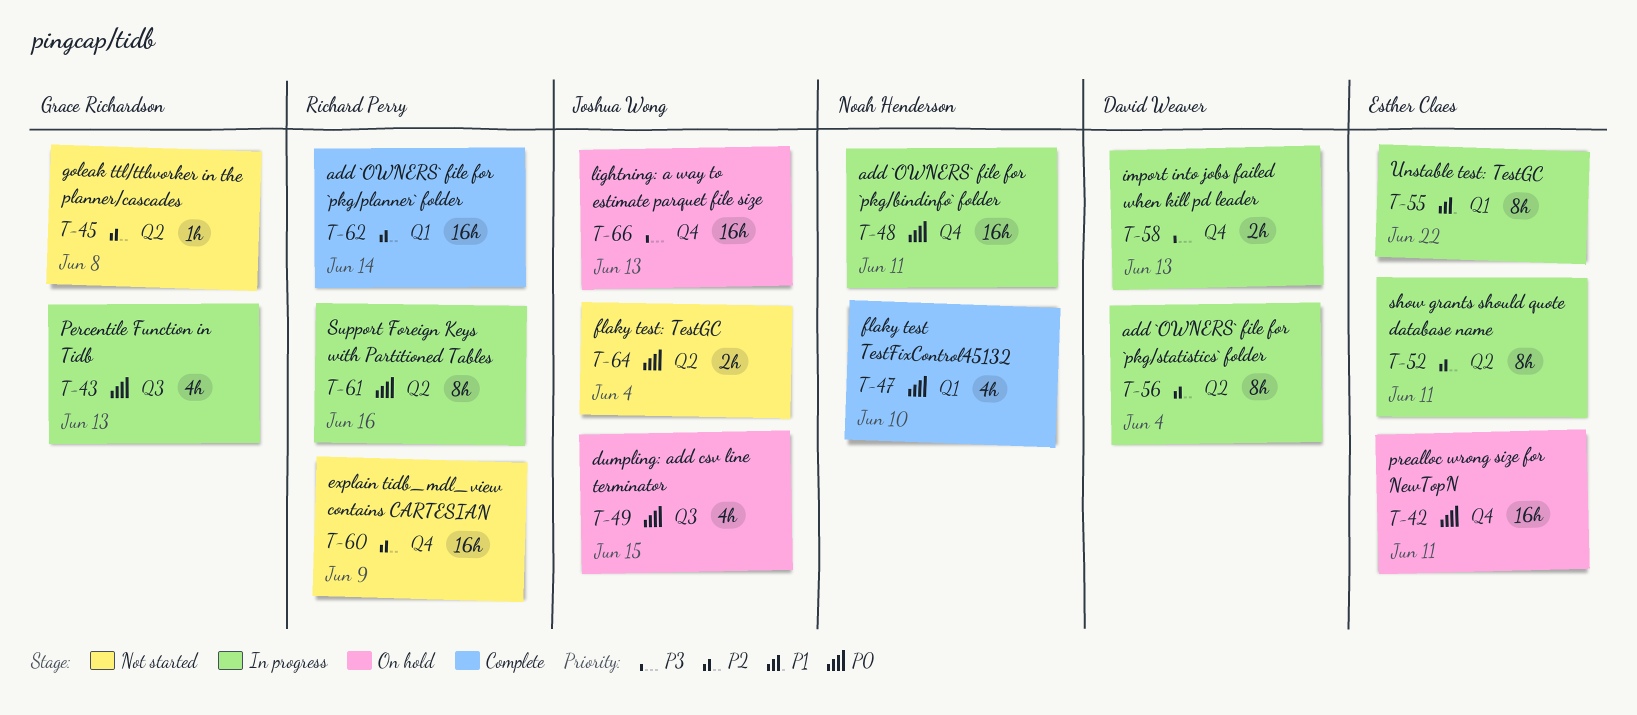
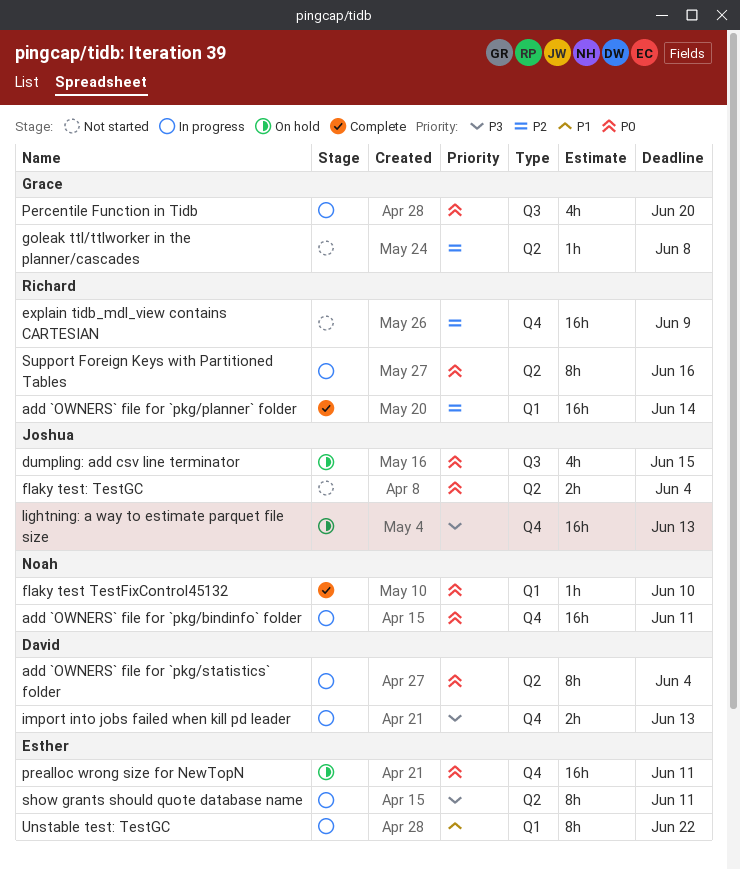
add `OWNERS` file for `pkg/statistics` folder, priority: P2 -> P0
flaky test TestFixControl45132, estimate: 4h -> 1h
Percentile Function in Tidb, due: Jun 13 -> Jun 20
show grants should quote database name, priority: P2 -> P3

